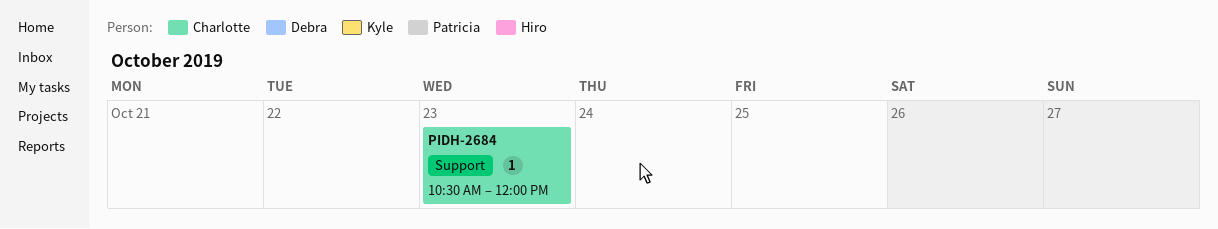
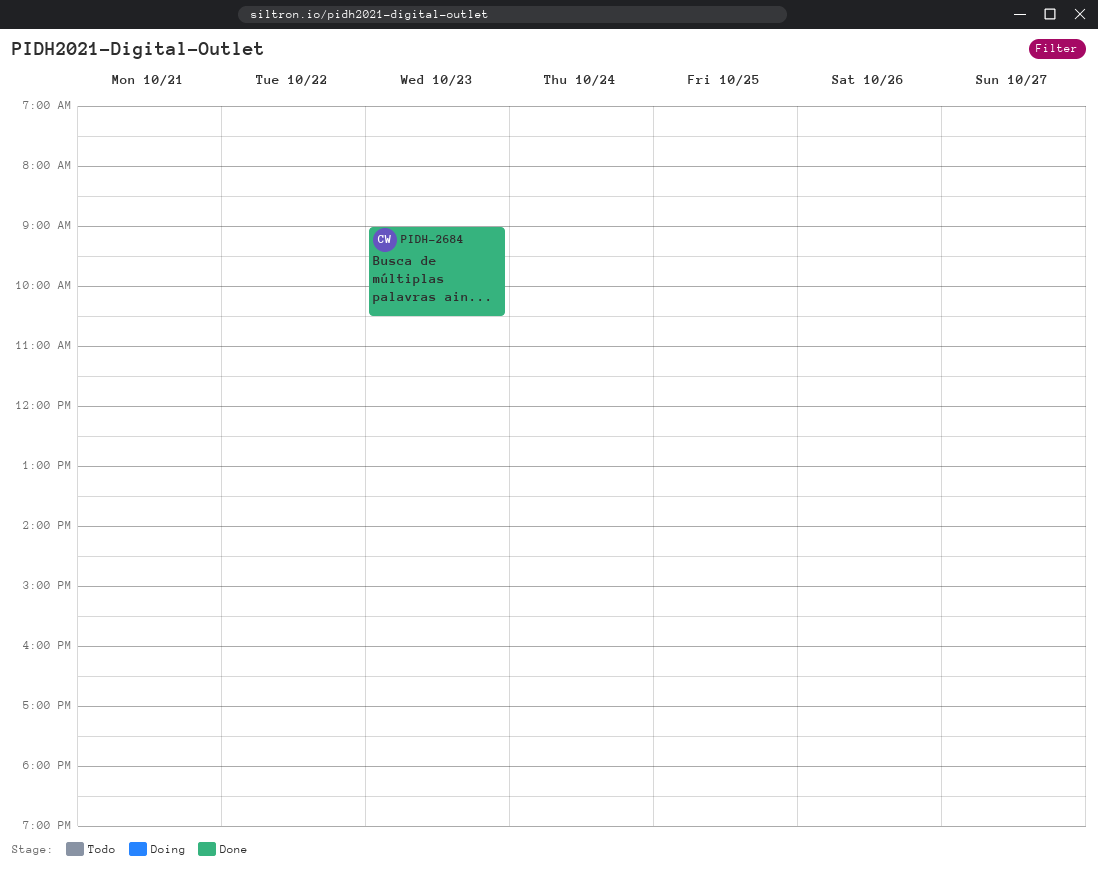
PIDH-2684, begins: 10:30 -> 09:00
PIDH-2684, ends: 12:00 -> 10:30

